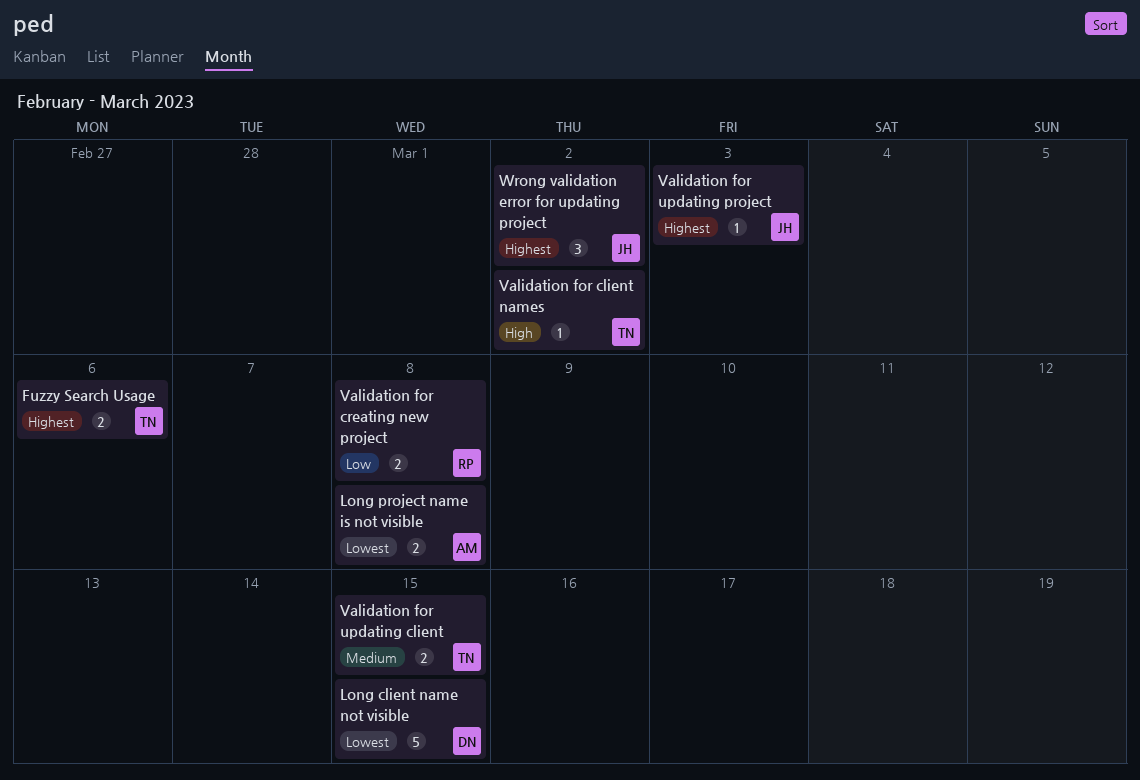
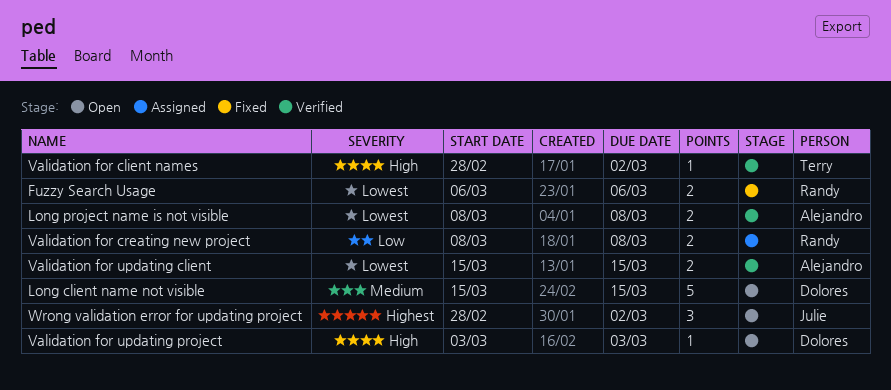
Fuzzy Search Usage, owner: Terry -> Randy
Fuzzy Search Usage, priority: Highest -> Lowest
Long client name not visible, priority: Lowest -> Medium
Validation for updating client, owner: Terry -> Alejandro
Validation for updating client, priority: Medium -> Lowest
Validation for updating project, owner: Julie -> Dolores
Validation for updating project, priority: Highest -> High

